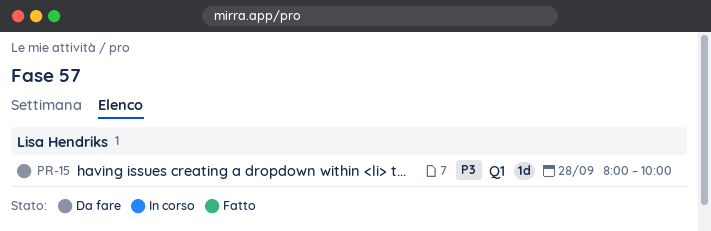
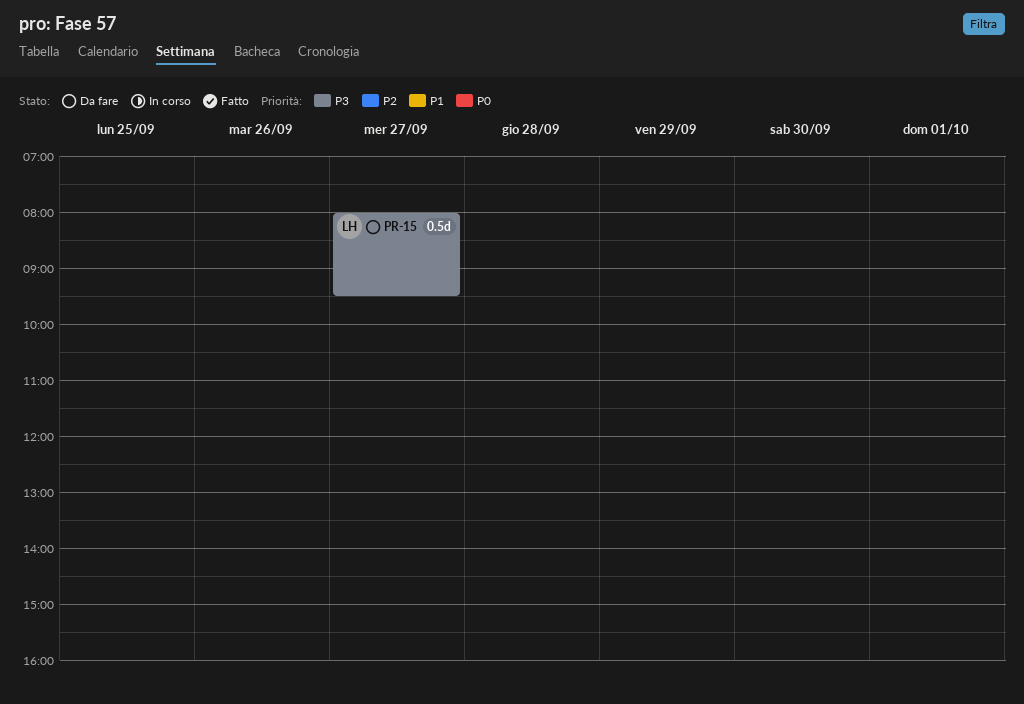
PR-15, estimate: 1d -> 0.5d
PR-15, day: Sep 28 -> Sep 27
PR-15, ends: 10:00 -> 09:30

